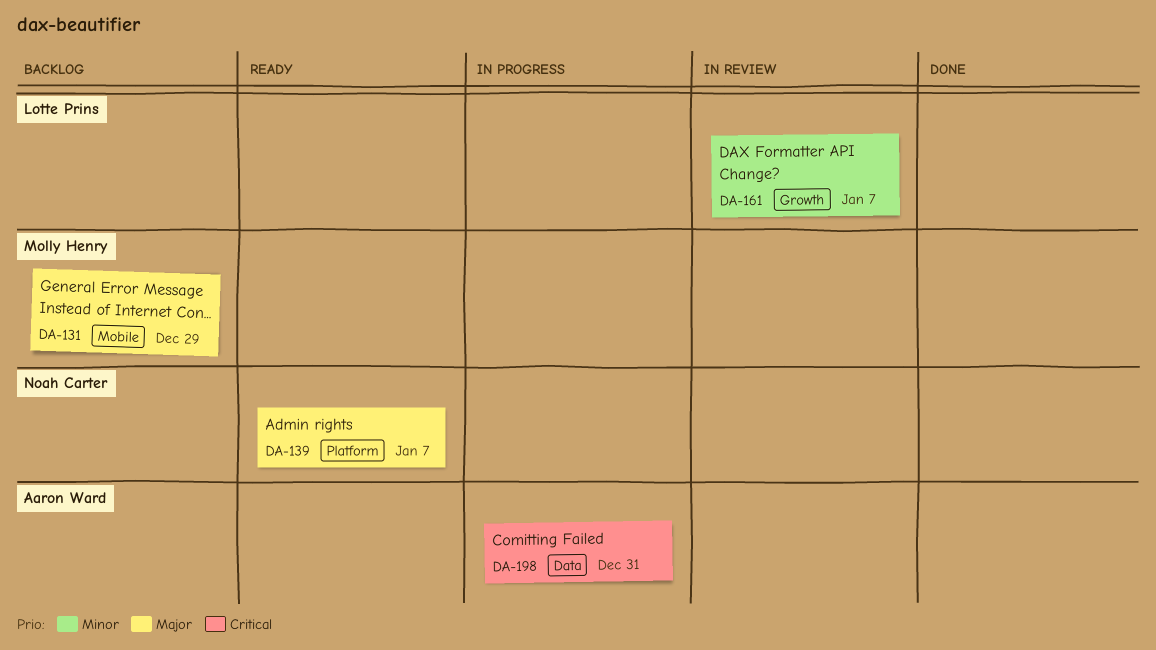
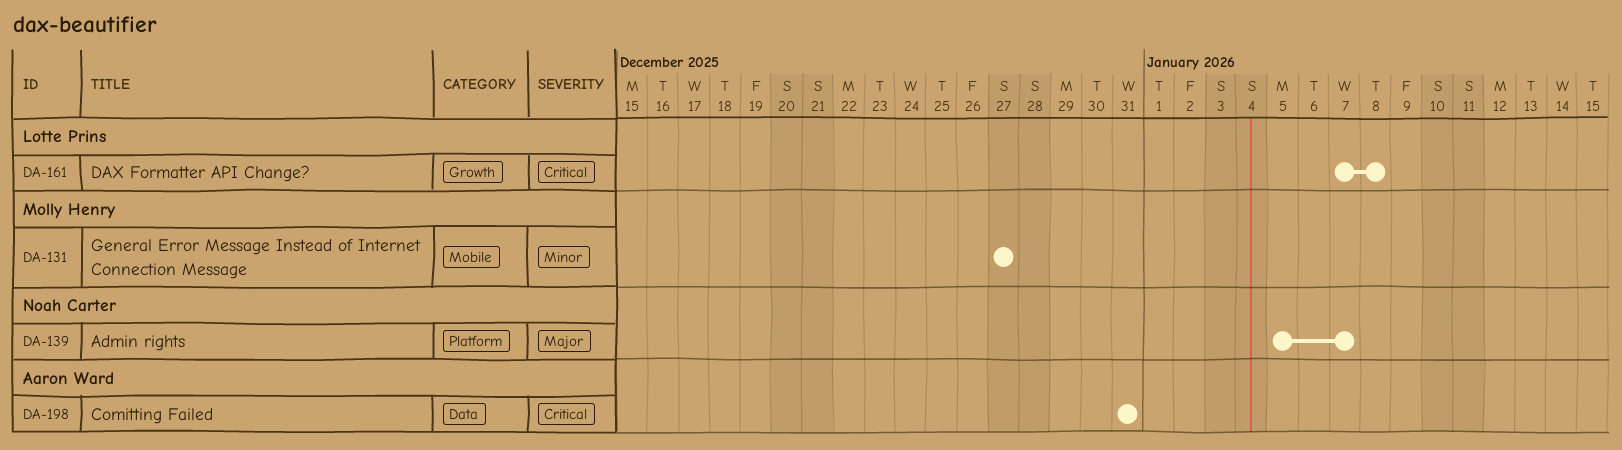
DA-131, priority: Major -> Minor
DA-131, due: Dec 29 -> Dec 27
DA-161, priority: Minor -> Critical
DA-161, due: Jan 7 -> Jan 8

